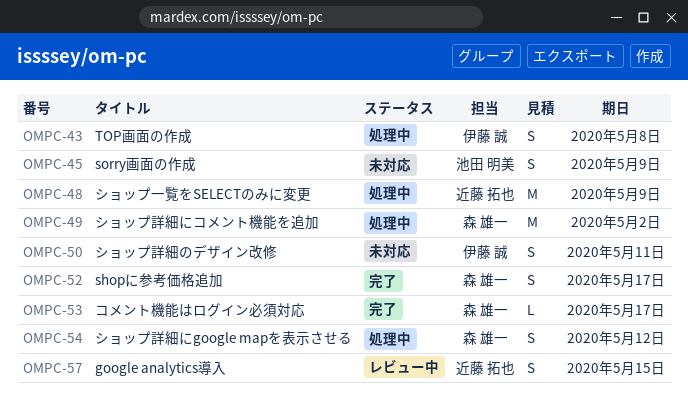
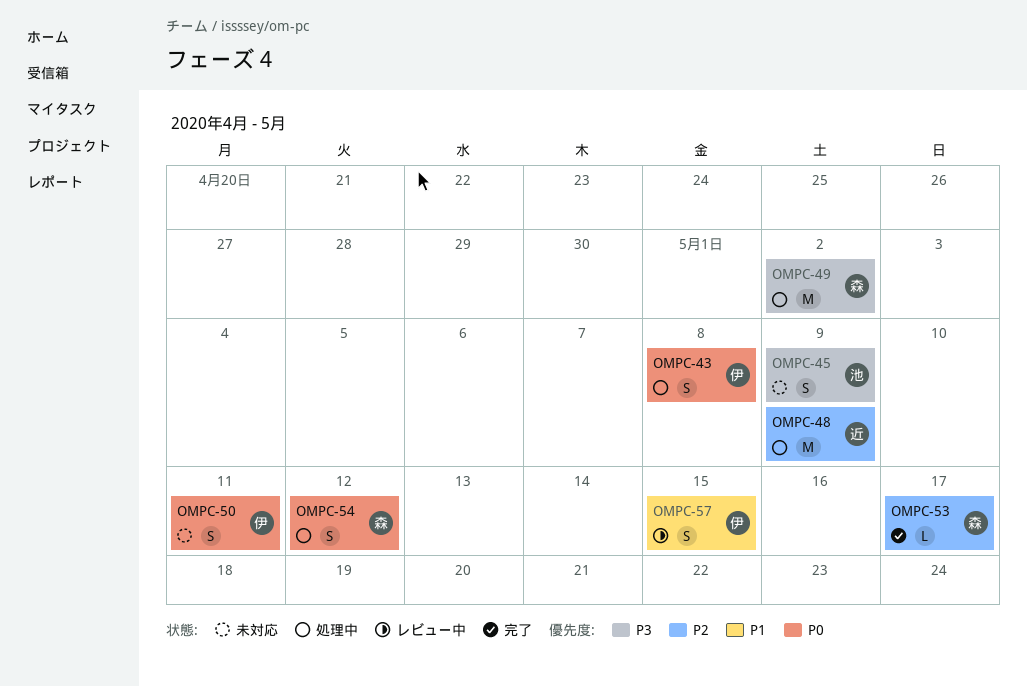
OMPC-52: present -> none
OMPC-57, owner: 近藤 拓也 -> 伊藤 誠

